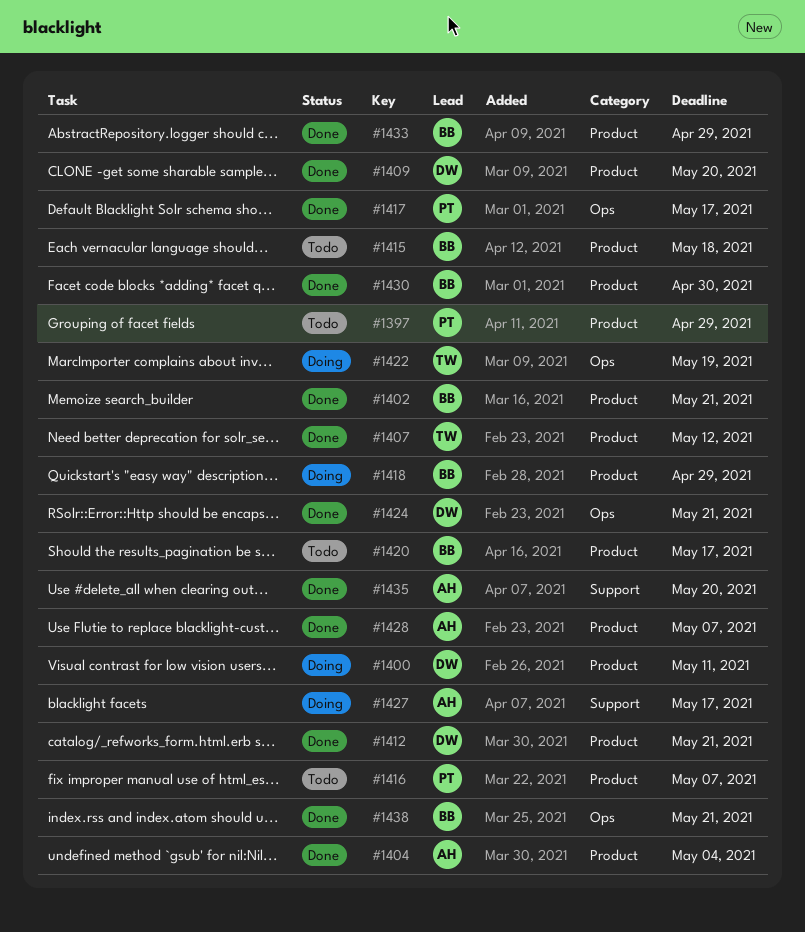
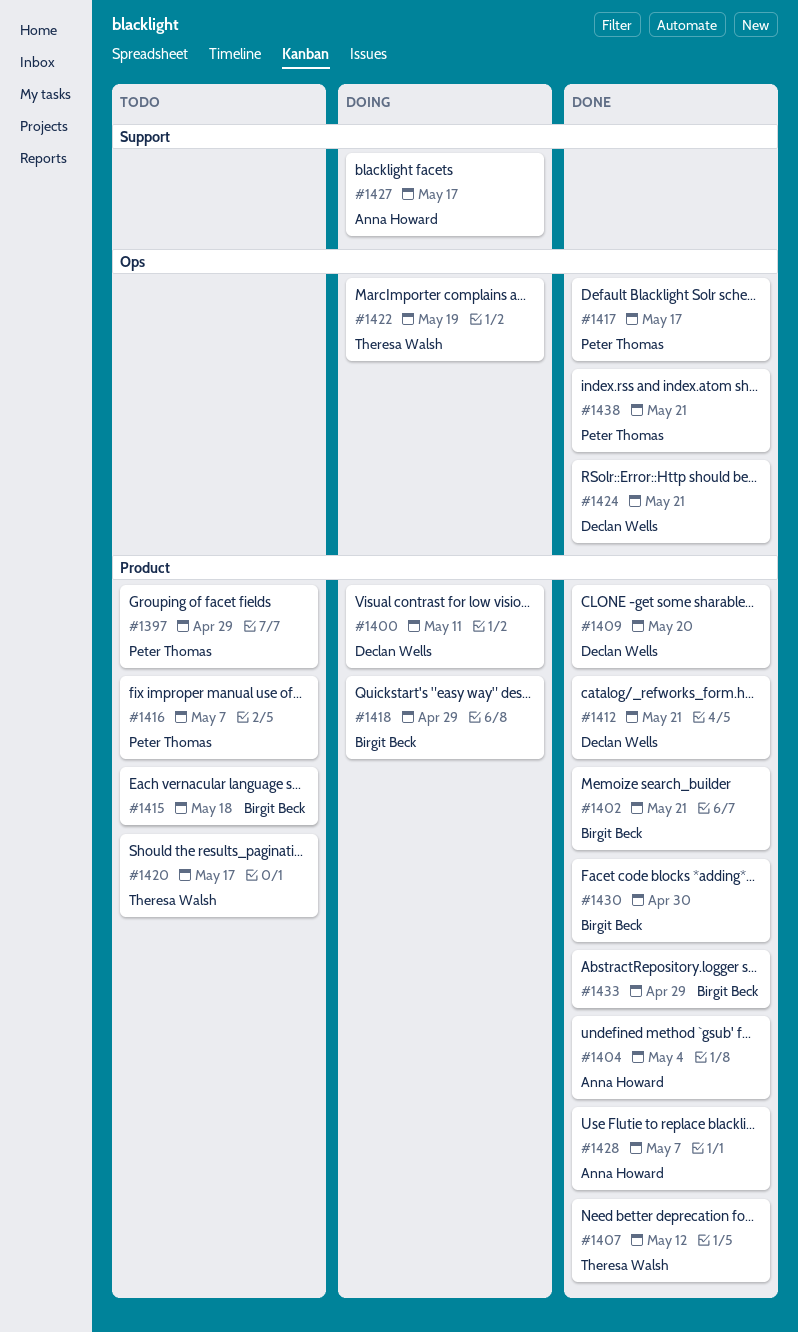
#1420, owner: Birgit Beck -> Theresa Walsh
#1435: present -> none
#1438, owner: Birgit Beck -> Peter Thomas

